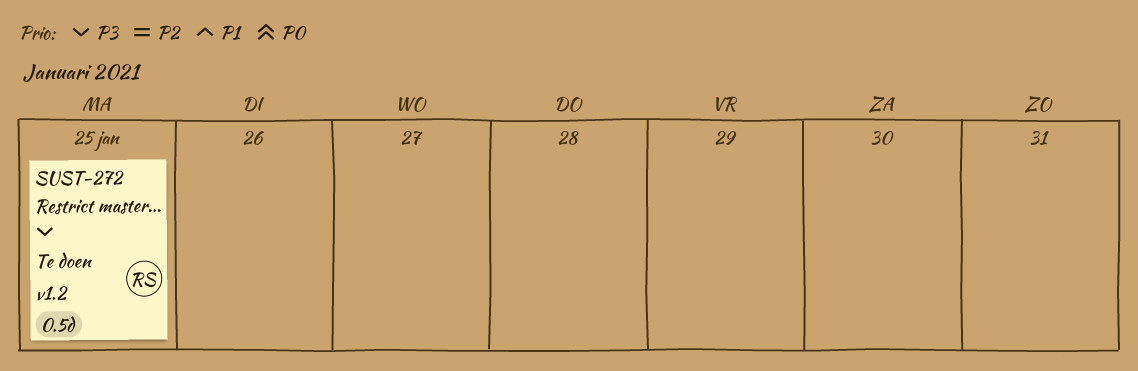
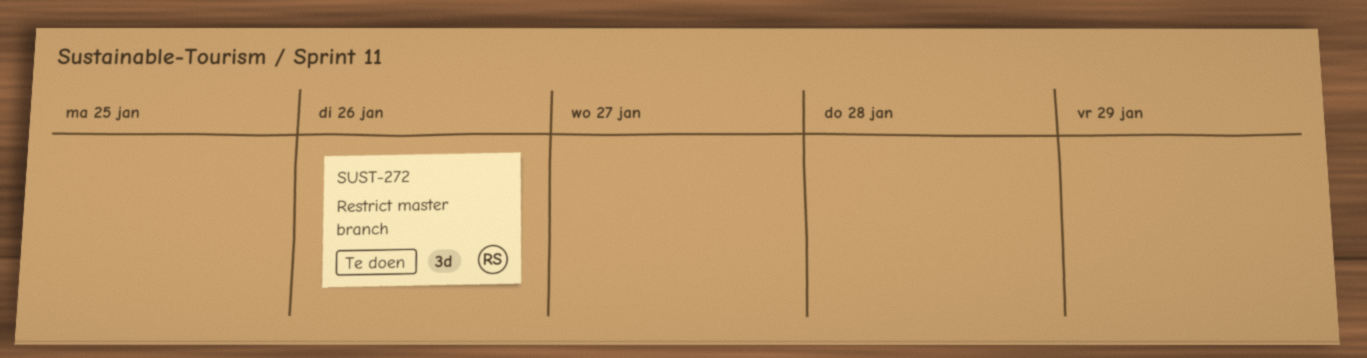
SUST-272, estimate: 0.5d -> 3d
SUST-272, due: Jan 25 -> Jan 26

